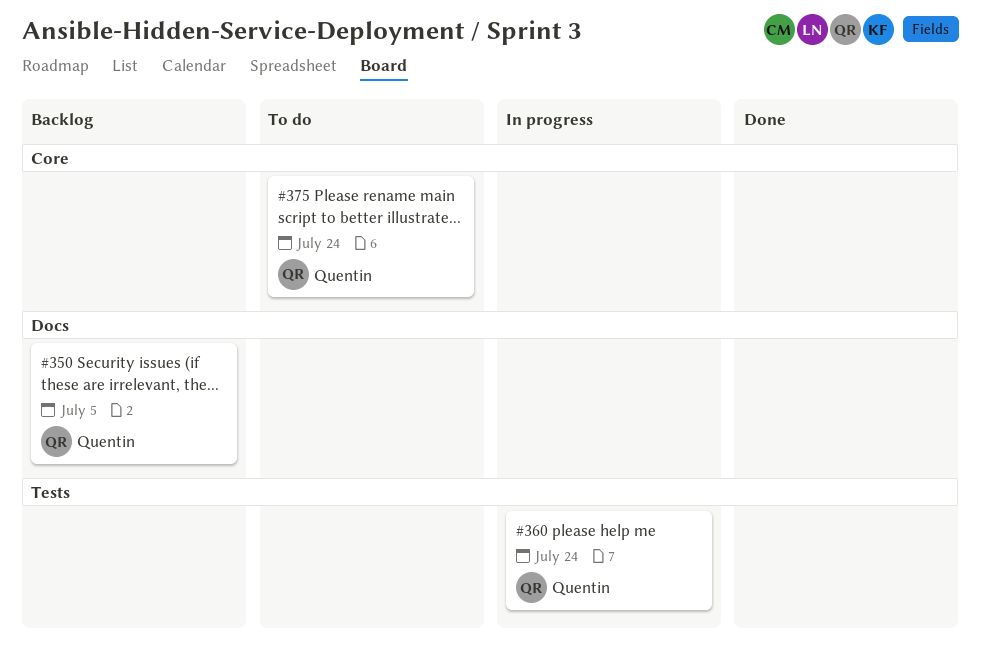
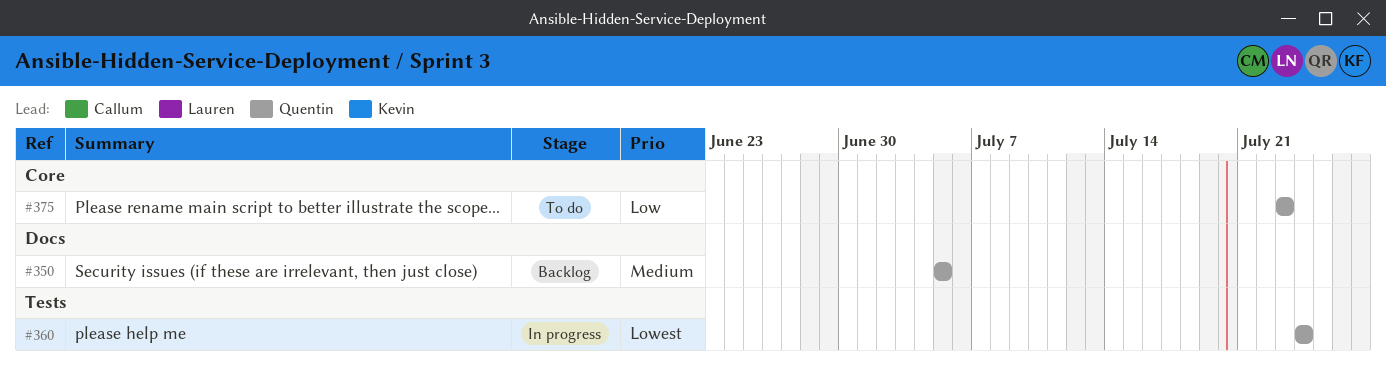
#375, due: Jul 24 -> Jul 23

